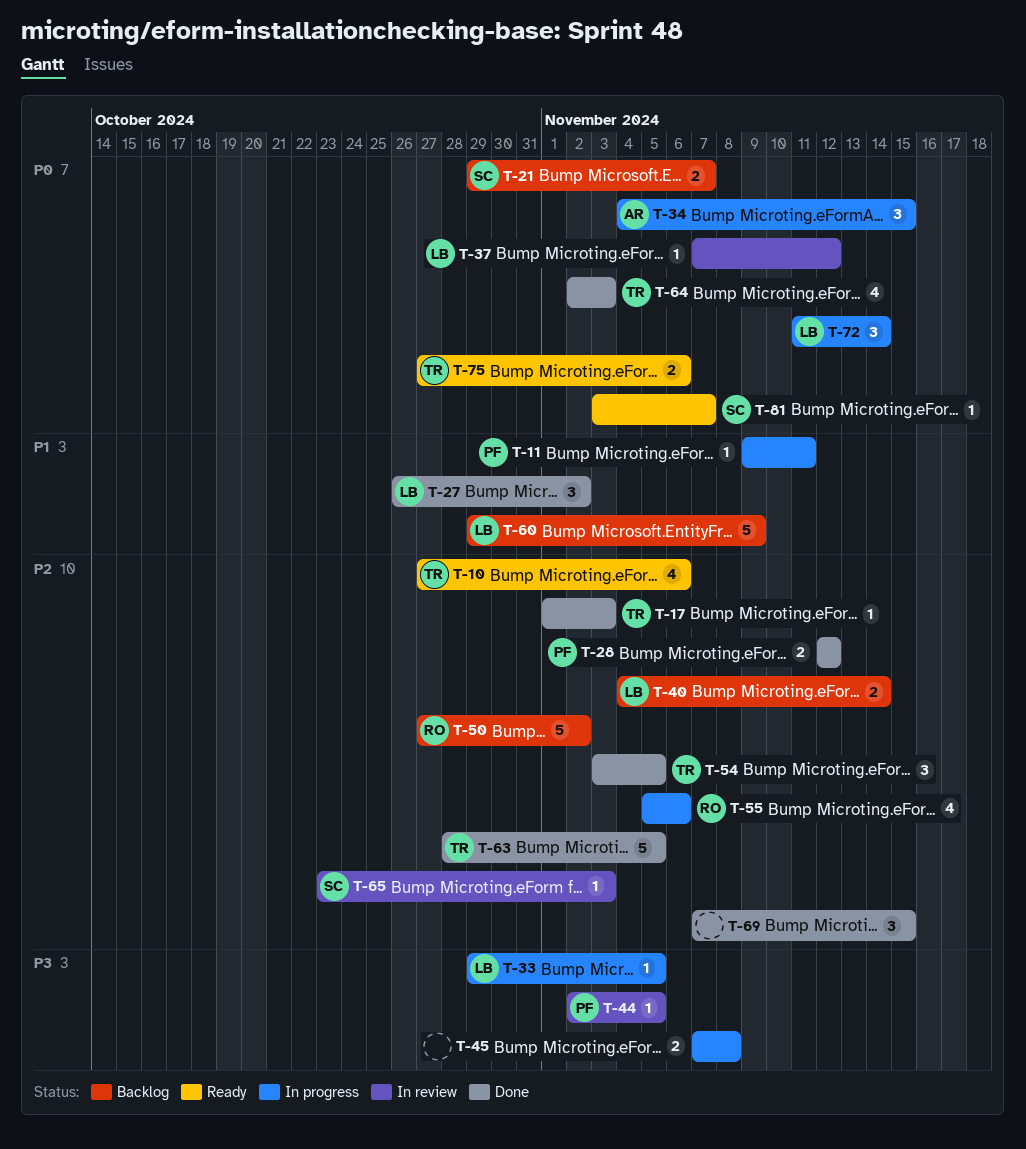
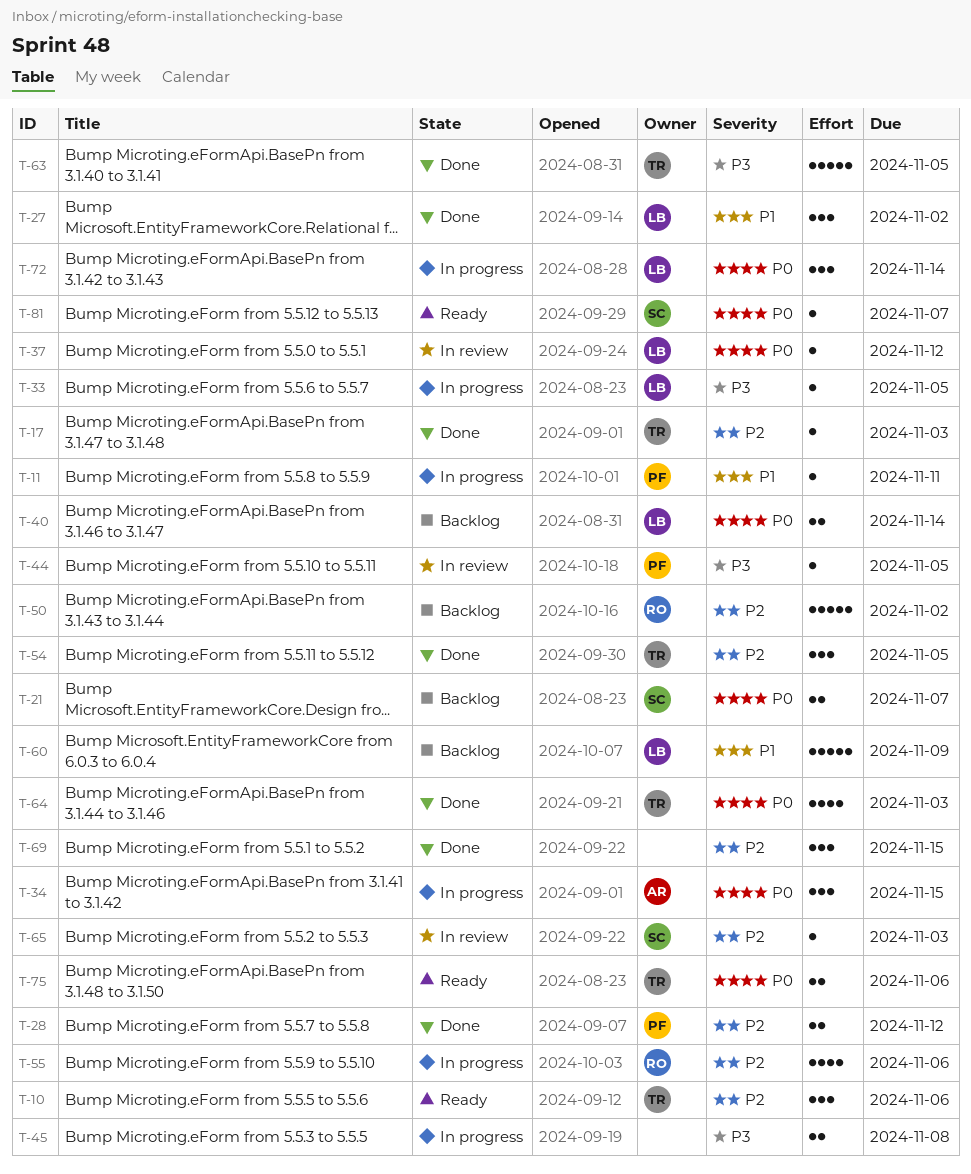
T-10, estimate: 4 -> 3
T-40, priority: P2 -> P0
T-63, priority: P2 -> P3

